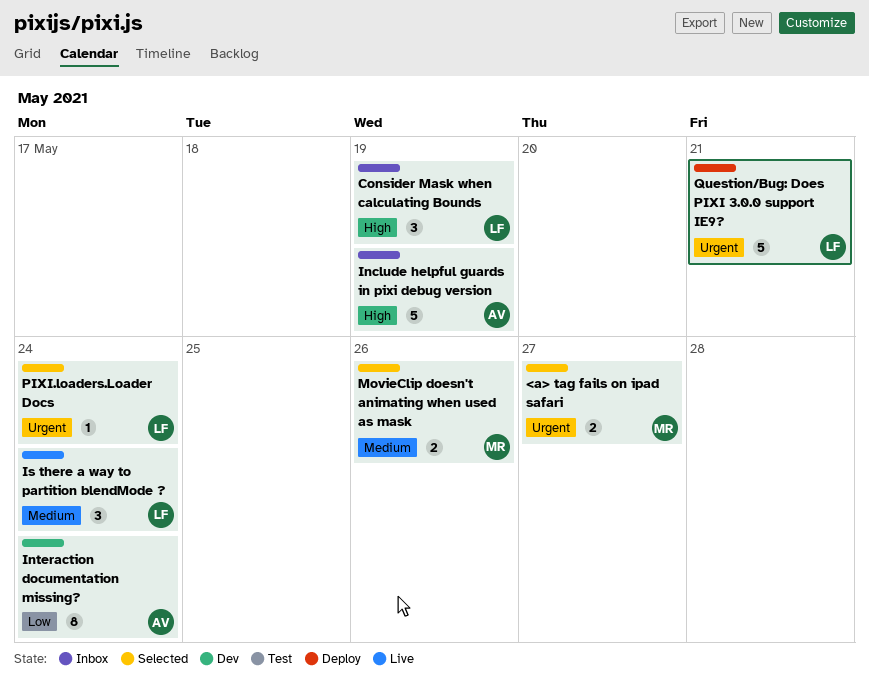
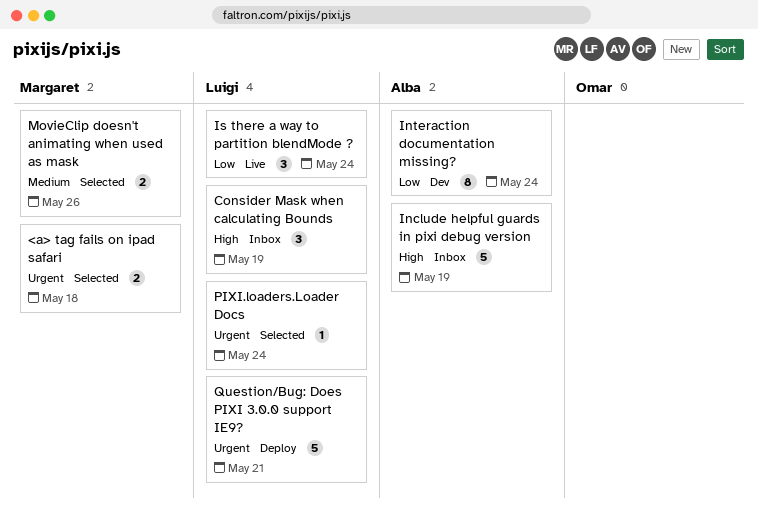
<a> tag fails on ipad safari, due: May 27 -> May 18
Is there a way to partition blendMode ?, priority: Medium -> Low

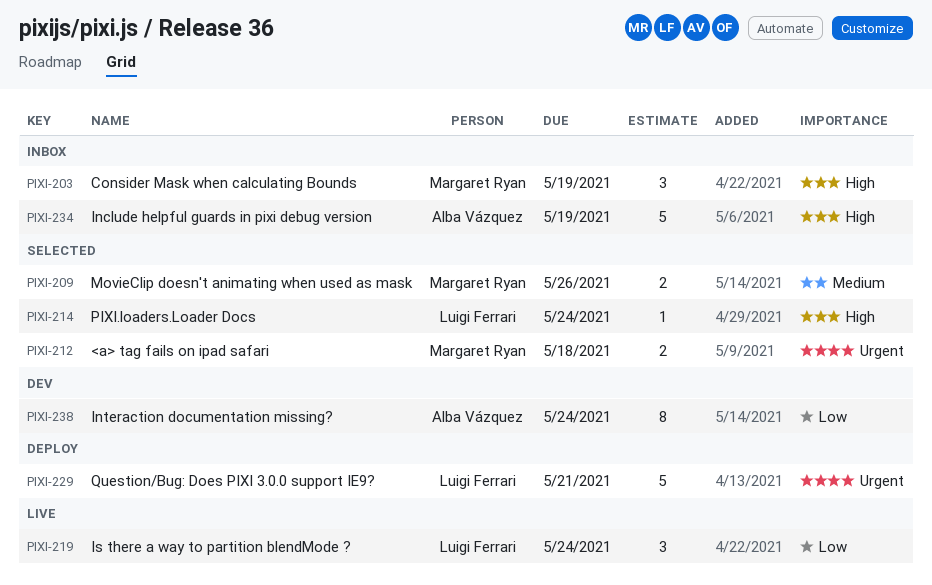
Consider Mask when calculating Bounds, owner: Luigi Ferrari -> Margaret Ryan
PIXI.loaders.Loader Docs, priority: Urgent -> High

